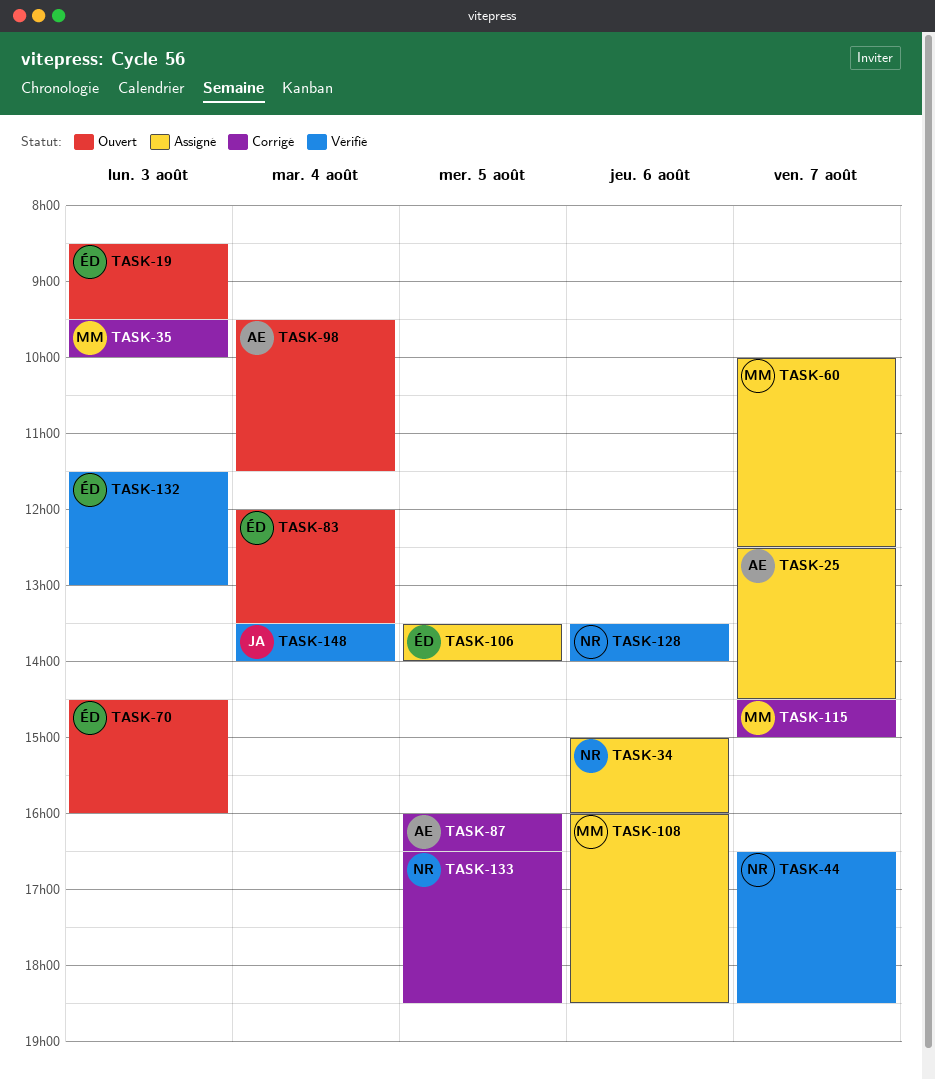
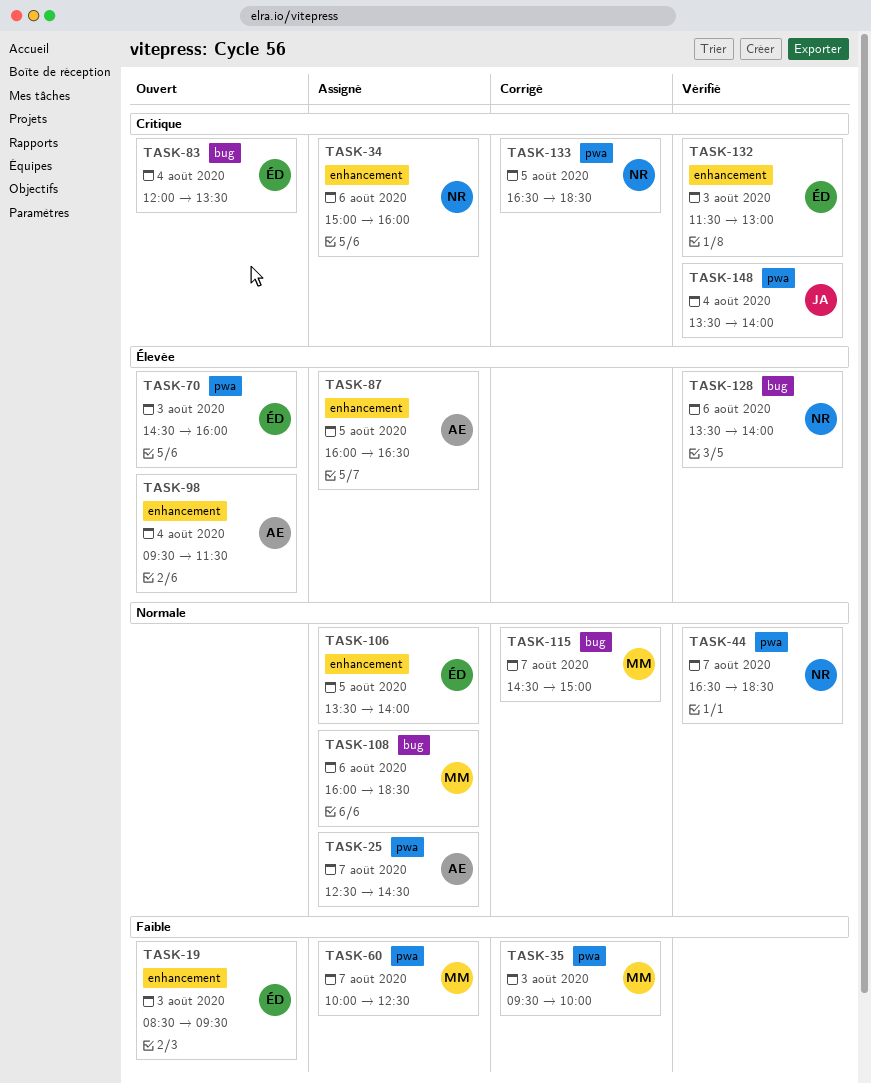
TASK-87, status: Corrigé -> Assigné

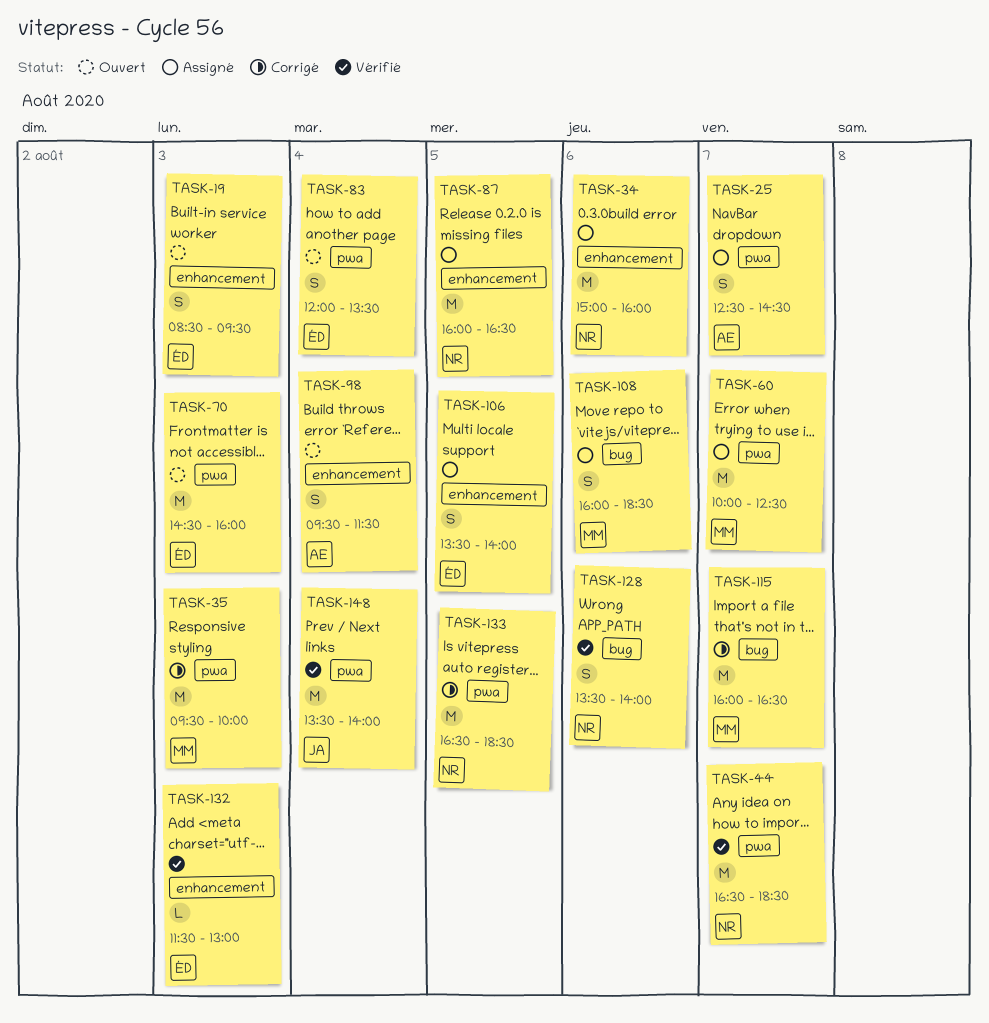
TASK-83, label: bug -> pwa
TASK-87, owner: AE -> NR
TASK-115, begins: 14:30 -> 16:00
TASK-115, ends: 15:00 -> 16:30

